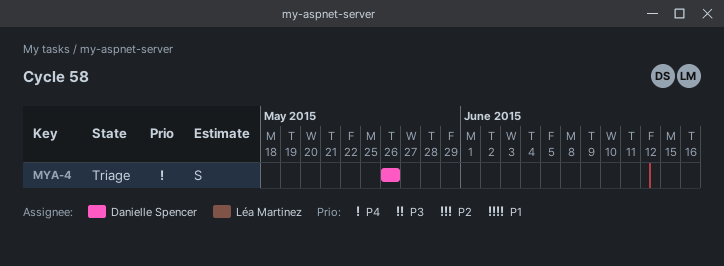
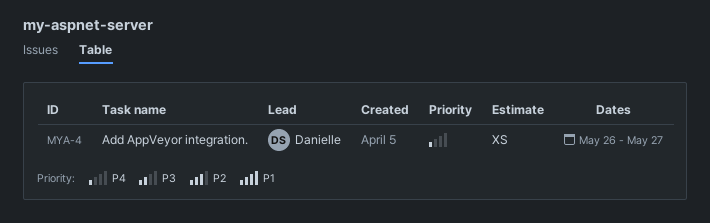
MYA-4, estimate: S -> XS
MYA-4, due: May 26 -> May 27

